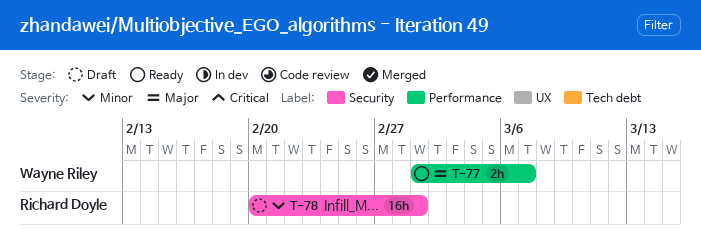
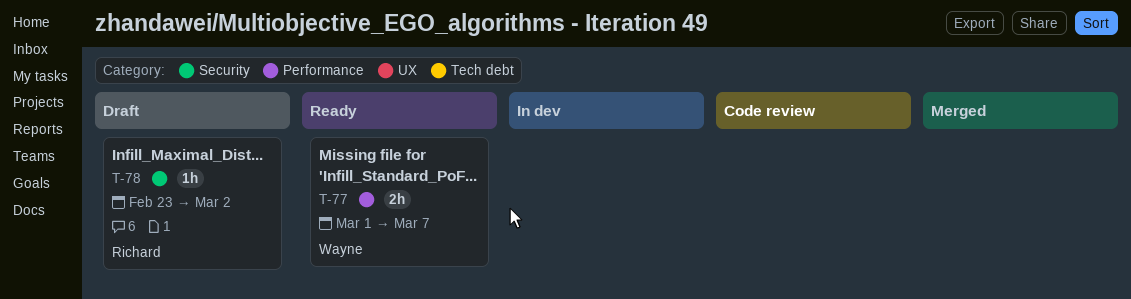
T-78, estimate: 16h -> 1h
T-78, start: Feb 20 -> Feb 23
T-78, due: Mar 1 -> Mar 2

